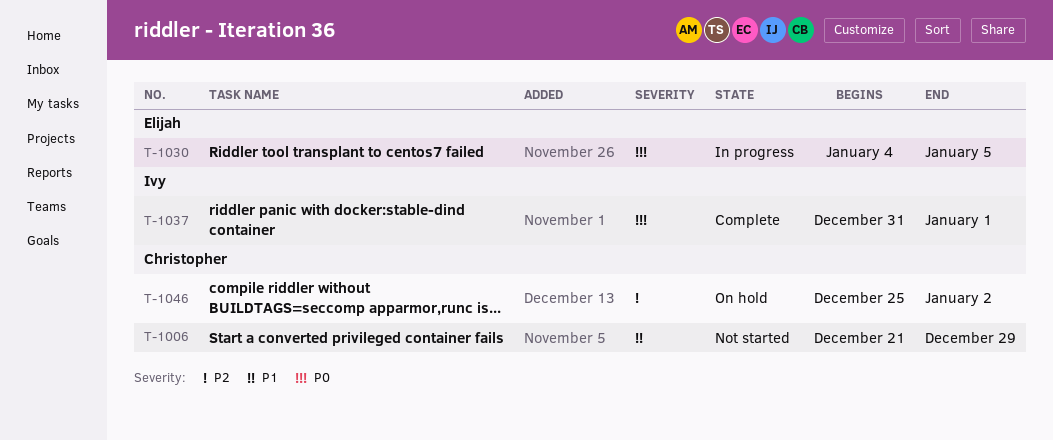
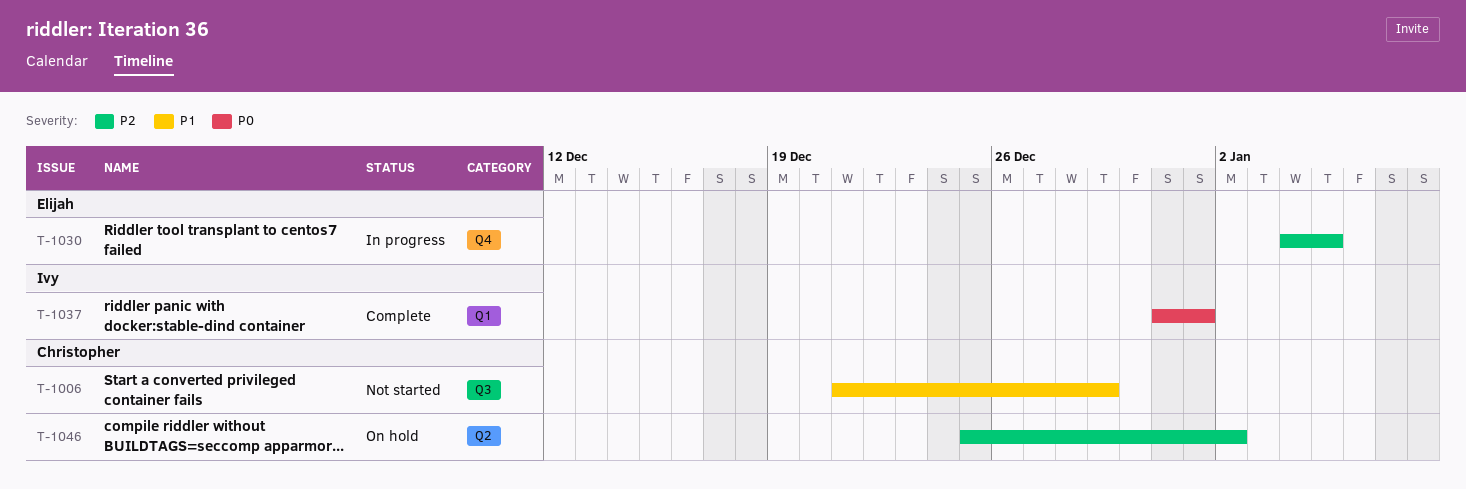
T-1030, priority: P0 -> P2

